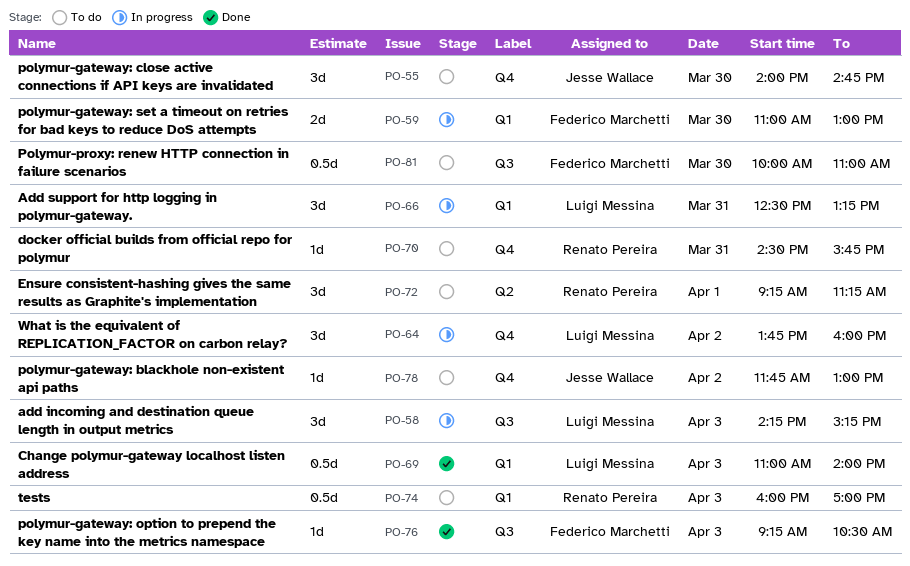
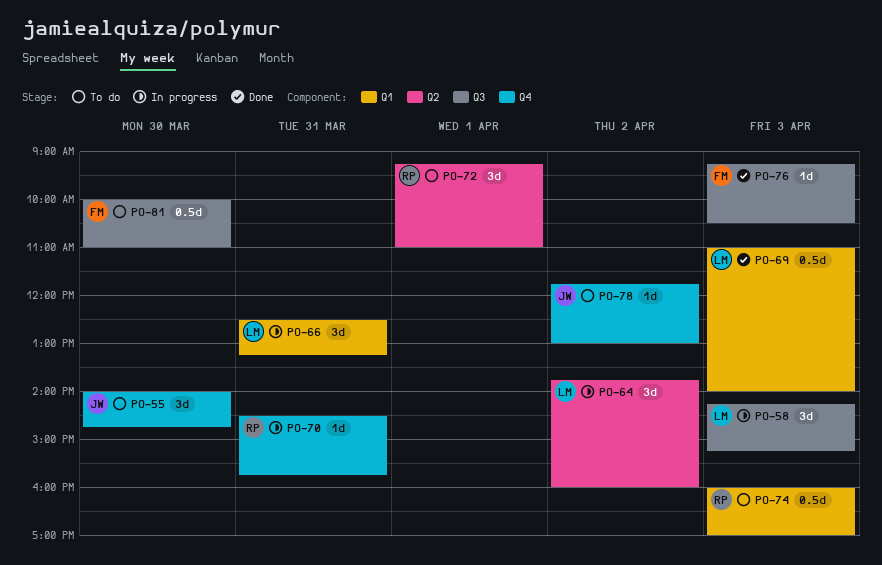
PO-59: present -> none
PO-64, label: Q4 -> Q2
PO-70, status: To do -> In progress
PO-72, ends: 11:15 -> 11:00

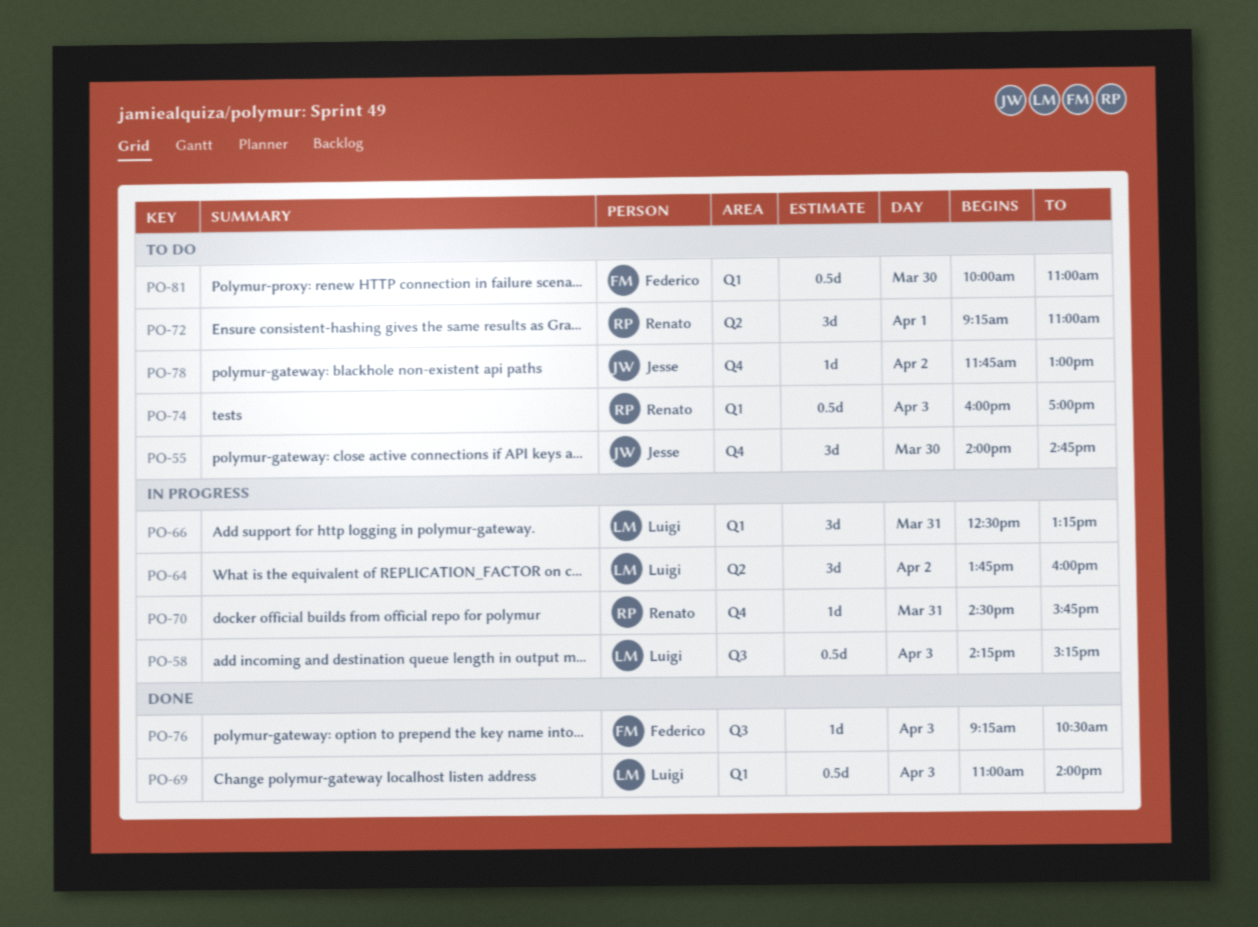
PO-58, estimate: 3d -> 0.5d
PO-81, label: Q3 -> Q1

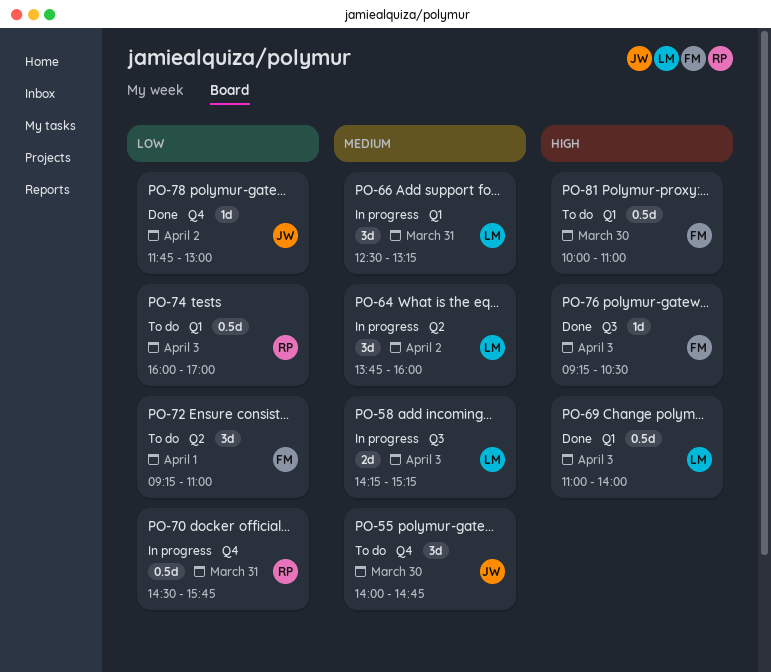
PO-58, estimate: 0.5d -> 2d
PO-70, estimate: 1d -> 0.5d
PO-72, owner: Renato -> Federico
PO-78, status: To do -> Done

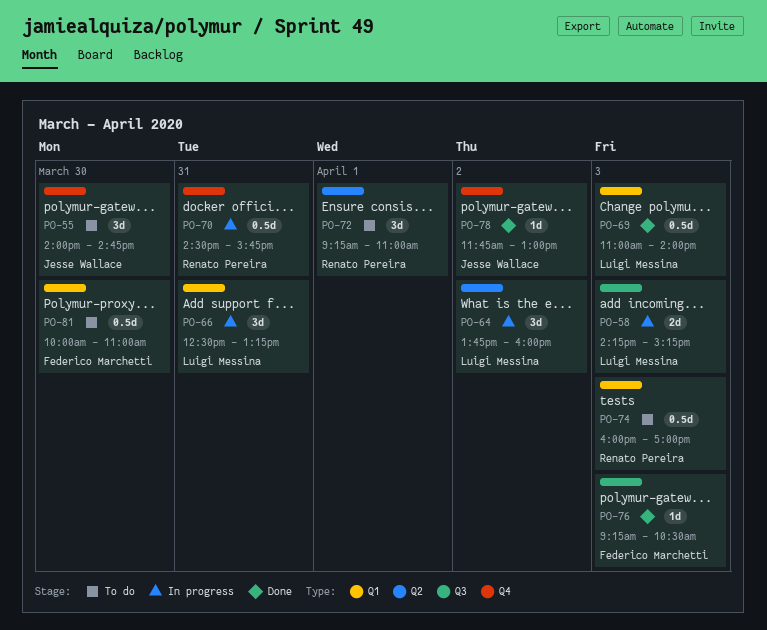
PO-72, owner: Federico Marchetti -> Renato Pereira

